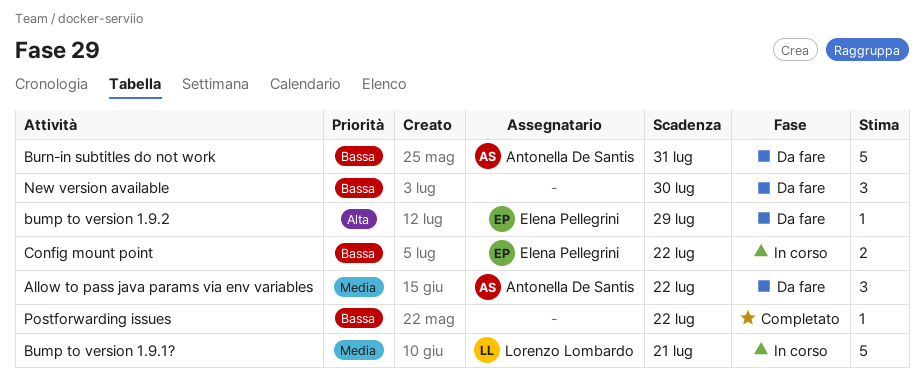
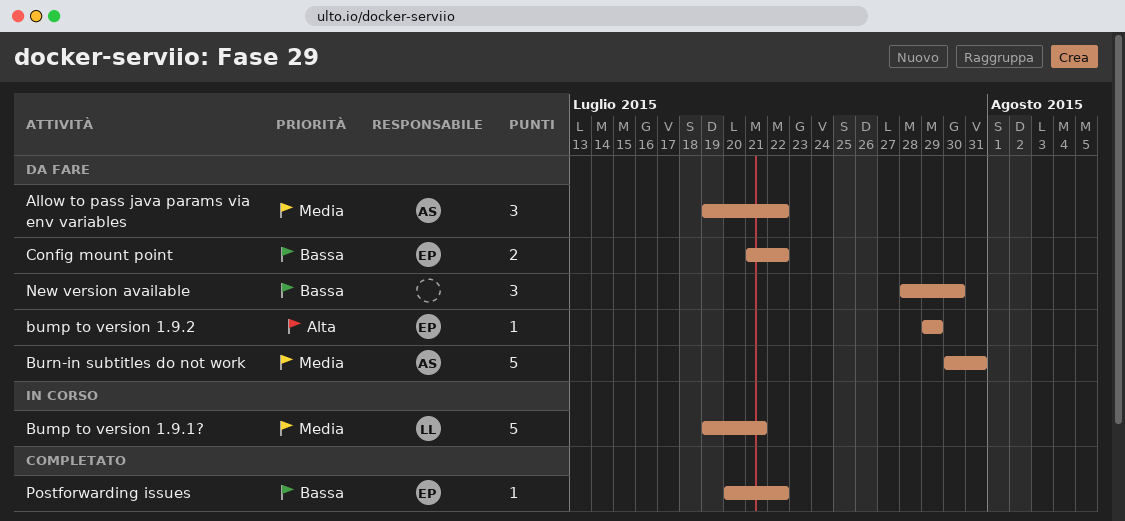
Burn-in subtitles do not work, priority: Bassa -> Media
Config mount point, status: In corso -> Da fare
Postforwarding issues, owner: none -> Elena Pellegrini

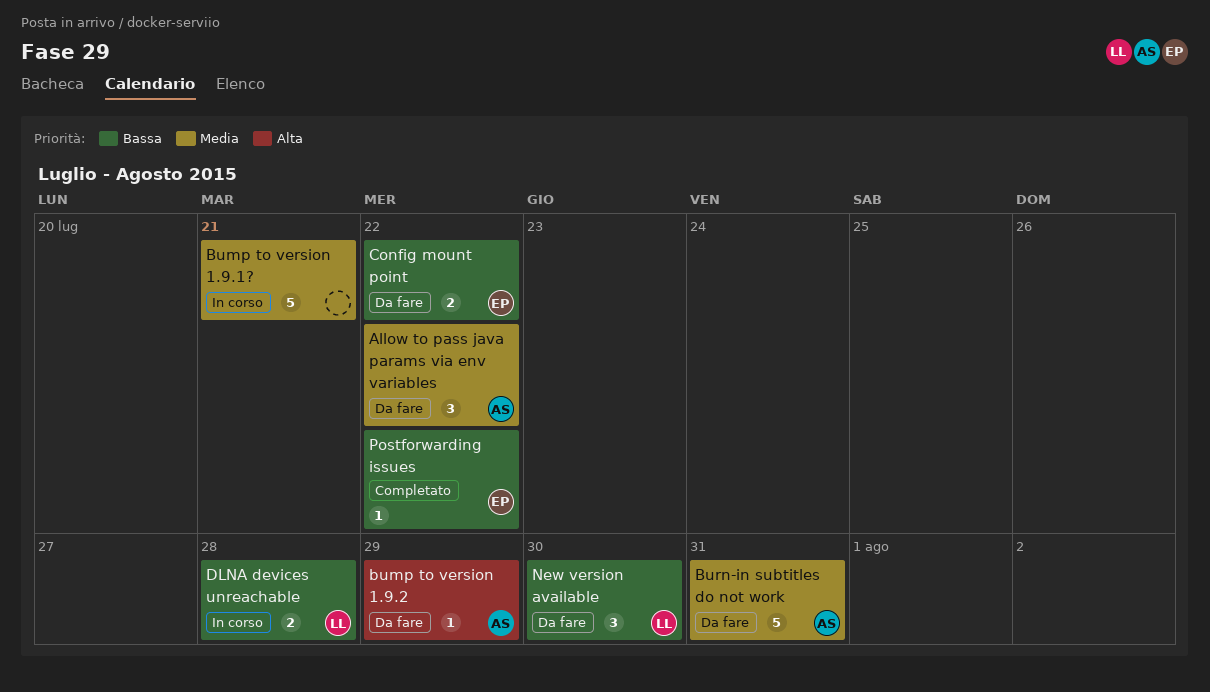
Bump to version 1.9.1?, owner: LL -> none
bump to version 1.9.2, owner: EP -> AS
DLNA devices unreachable: none -> present
New version available, owner: none -> LL

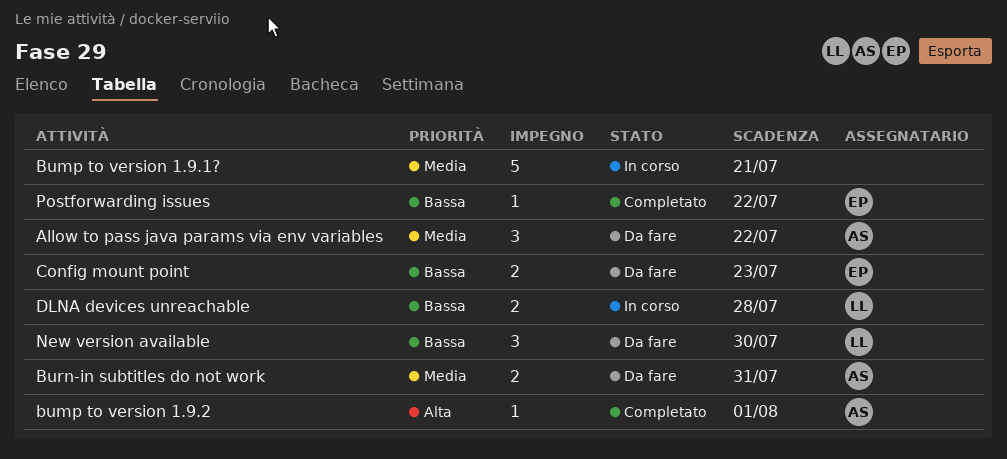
bump to version 1.9.2, status: Da fare -> Completato
bump to version 1.9.2, due: Jul 29 -> Aug 1
Burn-in subtitles do not work, estimate: 5 -> 2
Config mount point, due: Jul 22 -> Jul 23

